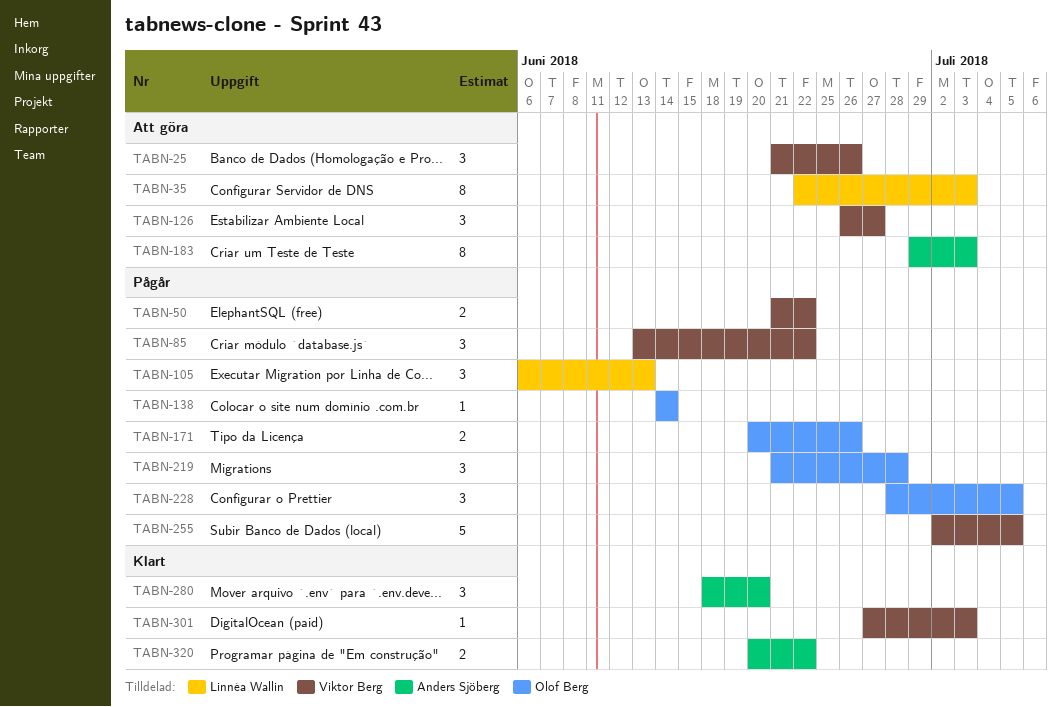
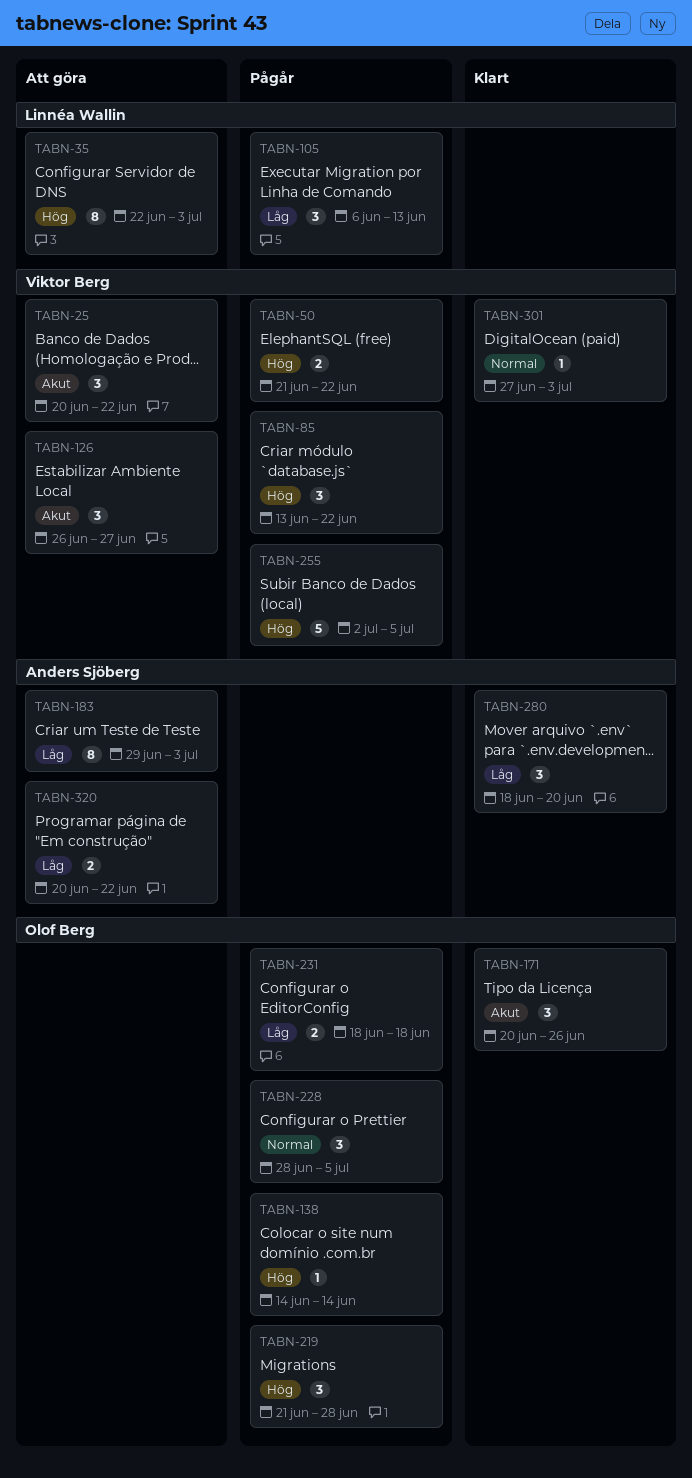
TABN-25, start: Jun 21 -> Jun 20
TABN-25, due: Jun 26 -> Jun 22
TABN-171, status: Pågår -> Klart
TABN-171, estimate: 2 -> 3
TABN-231: none -> present
TABN-320, status: Klart -> Att göra

